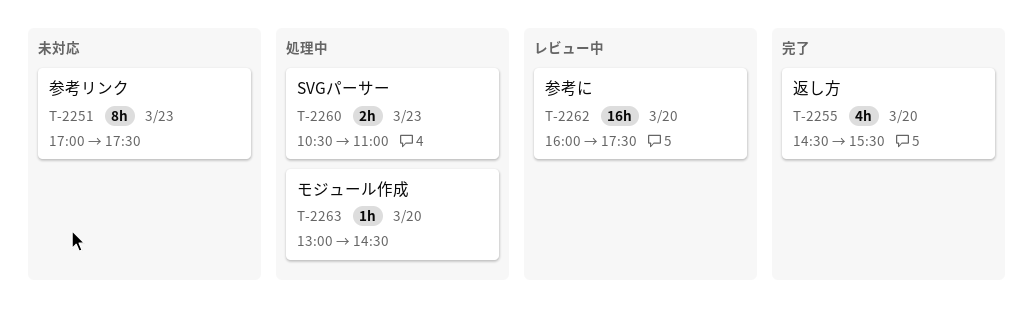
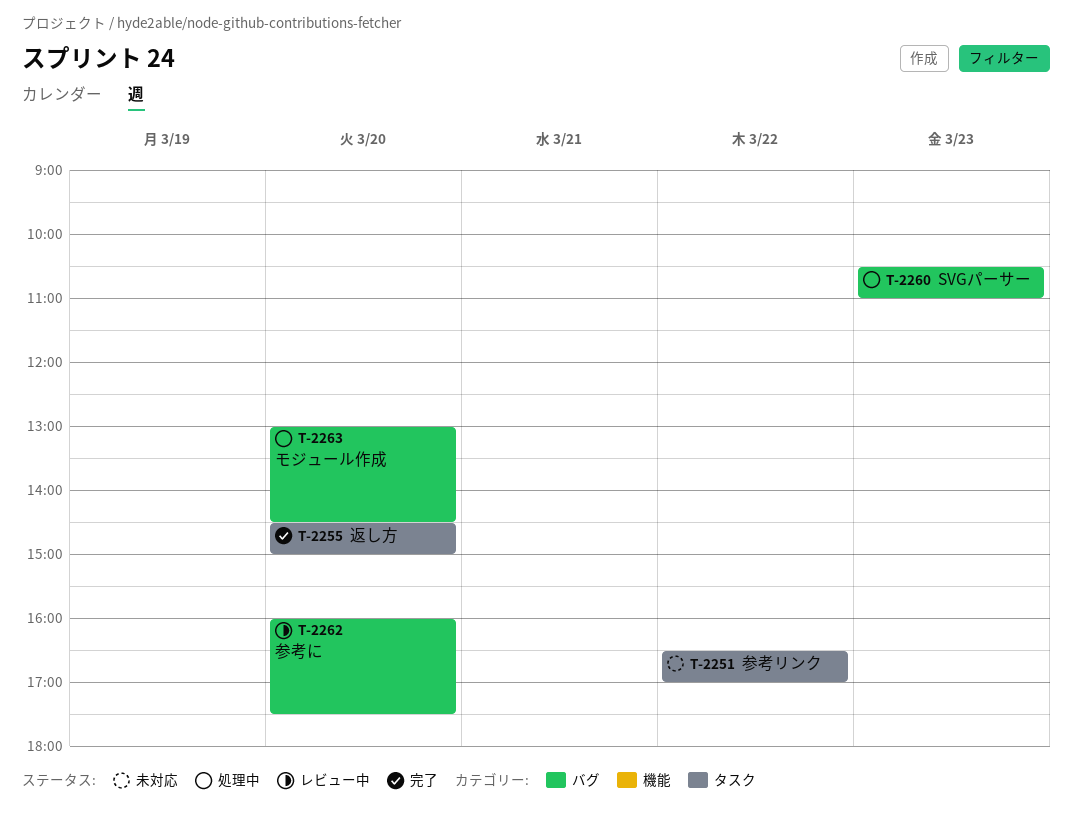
T-2251, day: Mar 23 -> Mar 22
T-2251, begins: 17:00 -> 16:30
T-2251, ends: 17:30 -> 17:00
T-2255, ends: 15:30 -> 15:00

